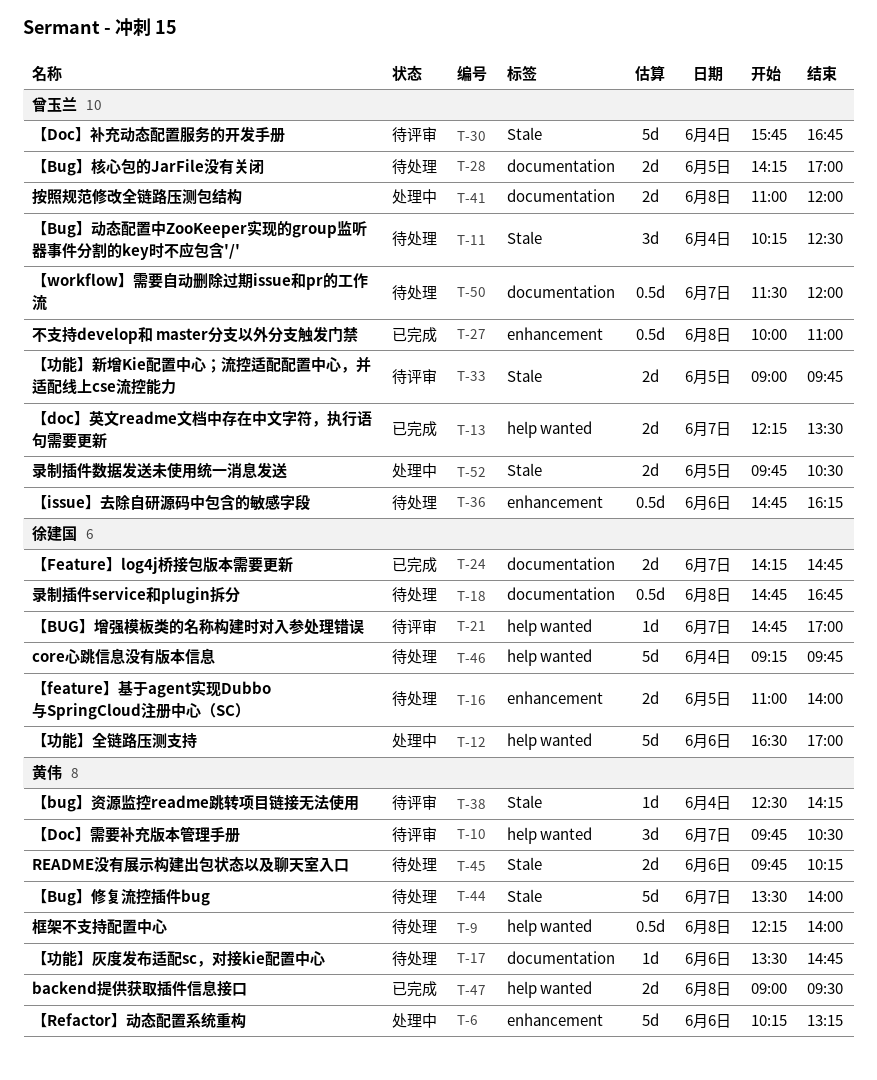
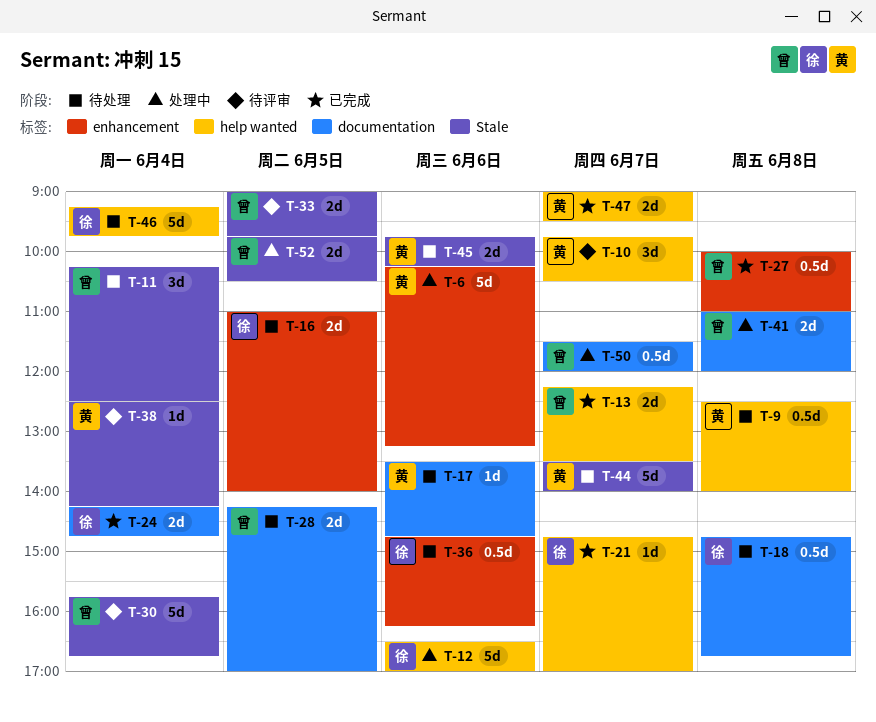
T-9, begins: 12:15 -> 12:30
T-21, status: 待评审 -> 已完成
T-24, day: Jun 7 -> Jun 4
T-36, owner: 曾玉兰 -> 徐建国
T-47, day: Jun 8 -> Jun 7
T-50, status: 待处理 -> 处理中

